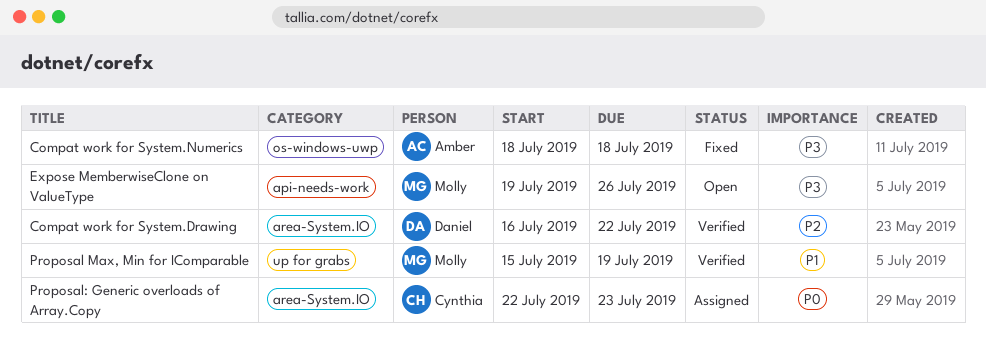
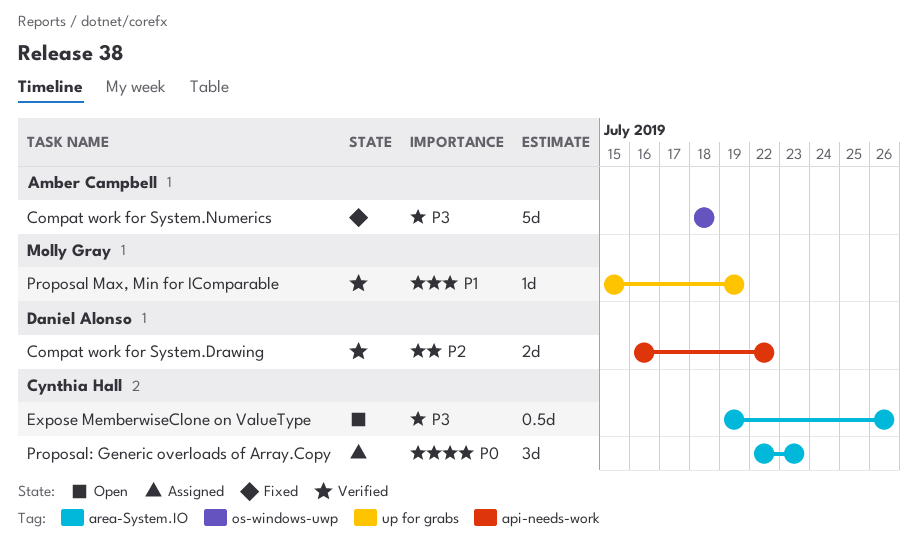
Compat work for System.Drawing, label: area-System.IO -> api-needs-work
Expose MemberwiseClone on ValueType, owner: Molly Gray -> Cynthia Hall
Expose MemberwiseClone on ValueType, label: api-needs-work -> area-System.IO

